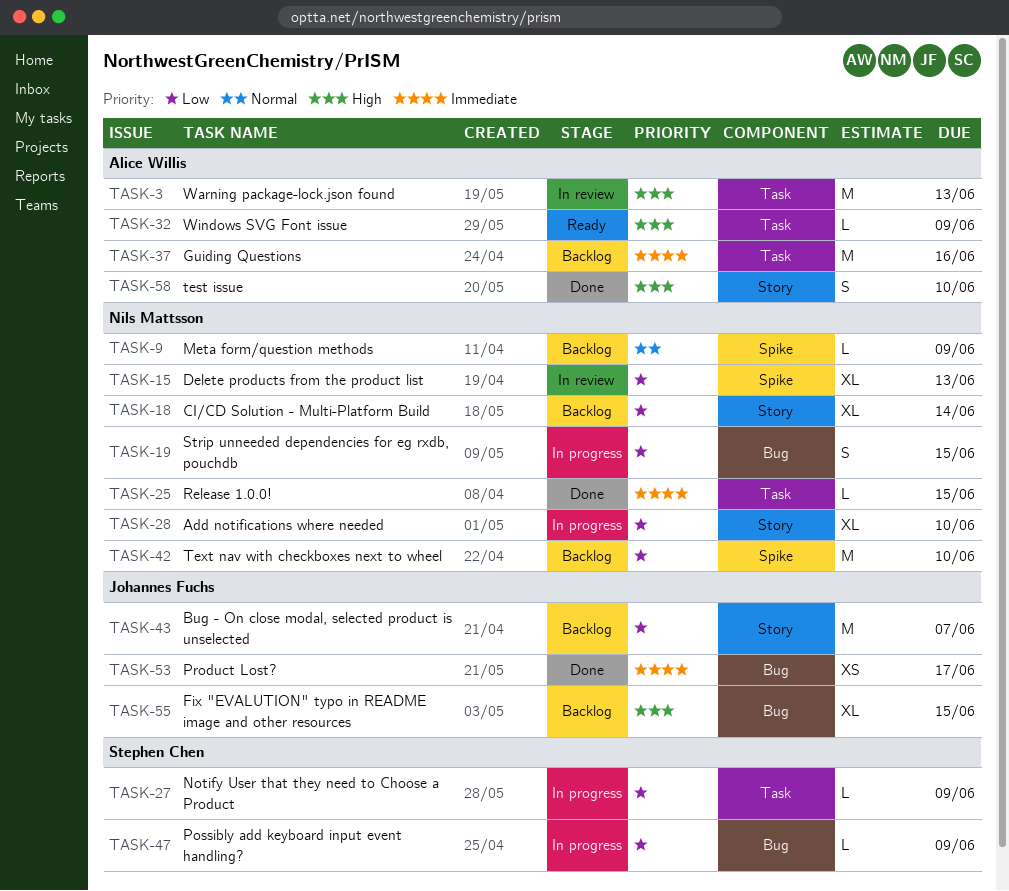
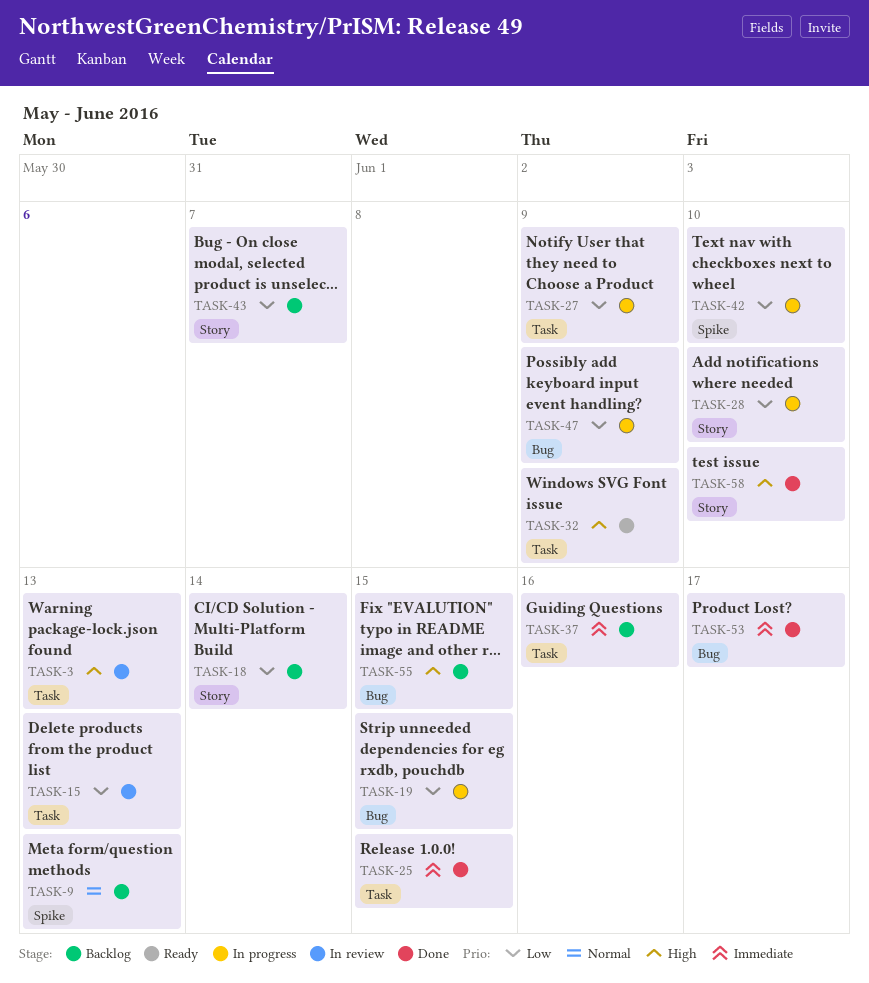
TASK-9, due: Jun 9 -> Jun 13
TASK-15, label: Spike -> Task
TASK-42, status: Backlog -> In progress

